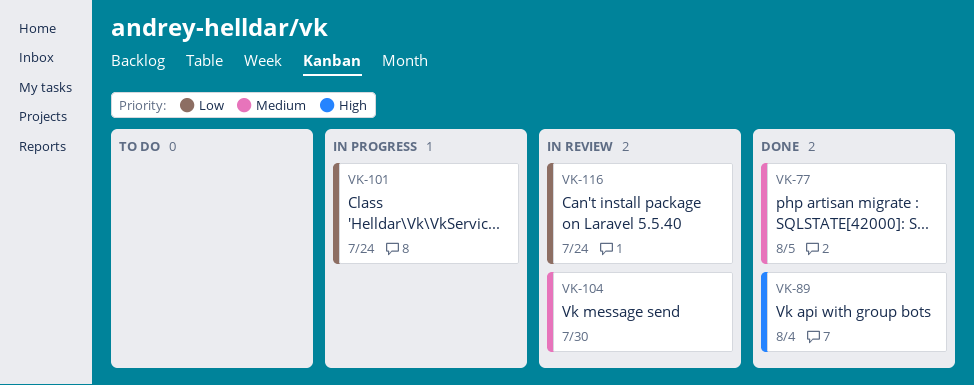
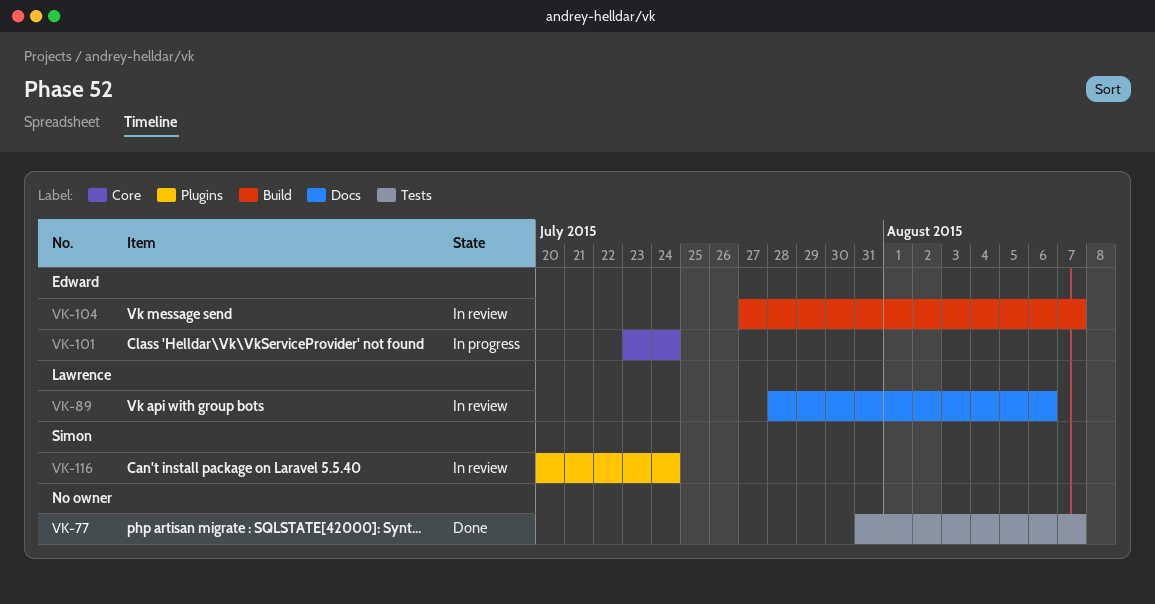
VK-77, due: Aug 5 -> Aug 7
VK-89, status: Done -> In review
VK-89, due: Aug 4 -> Aug 6
VK-104, due: Jul 30 -> Aug 7

